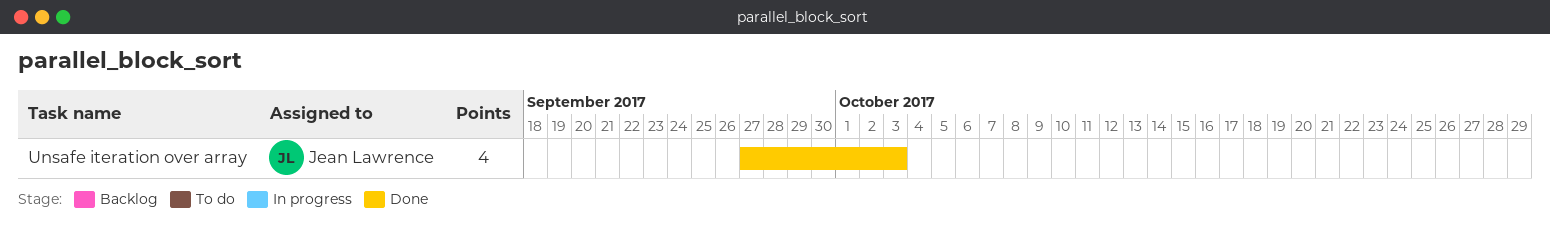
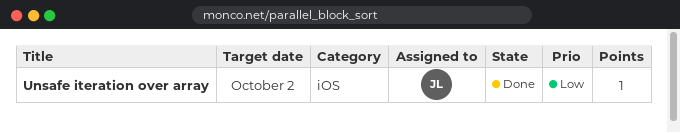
Unsafe iteration over array, estimate: 4 -> 1
Unsafe iteration over array, due: Oct 3 -> Oct 2

